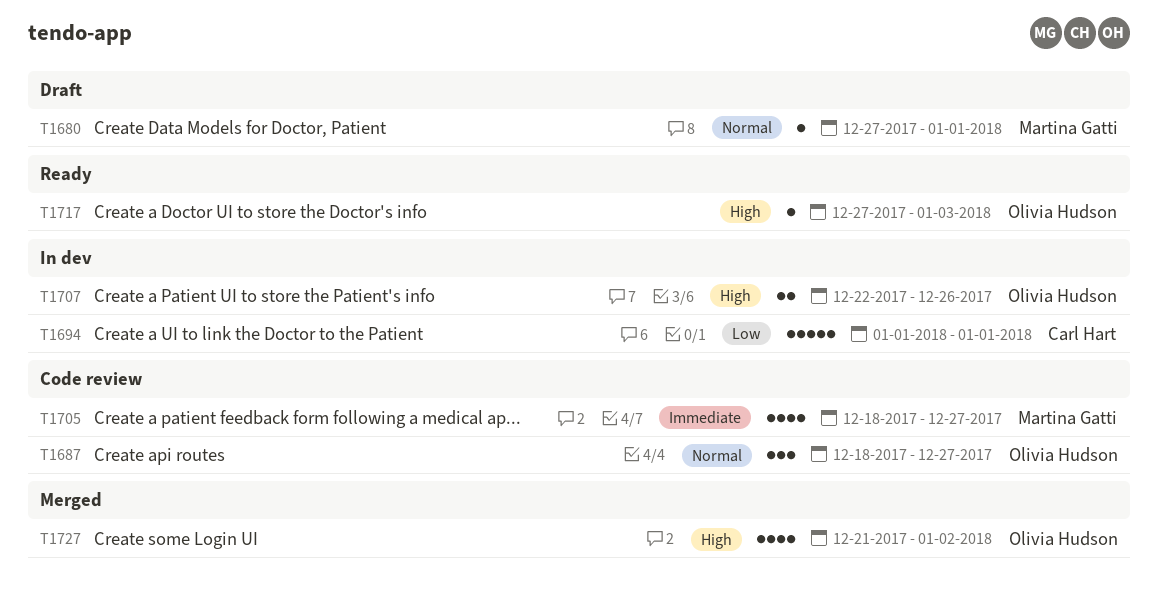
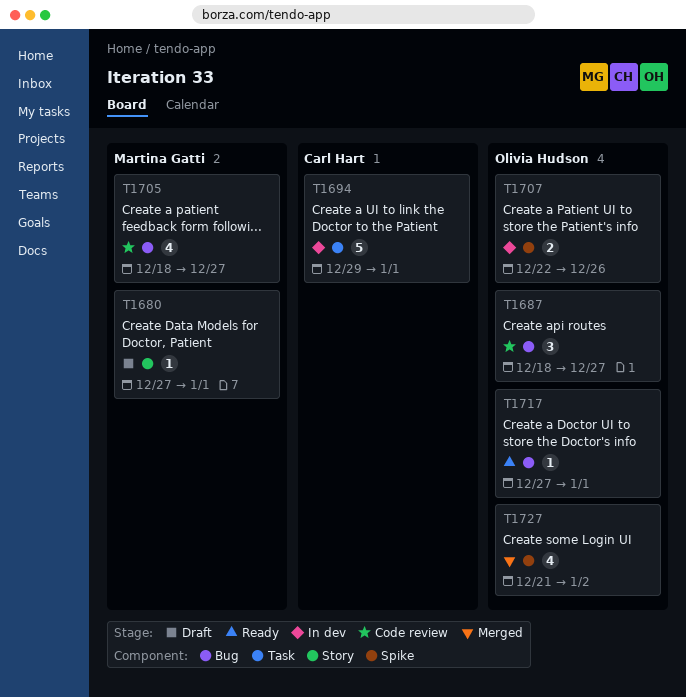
T1694, start: Jan 1 -> Dec 29
T1717, due: Jan 3 -> Jan 1

